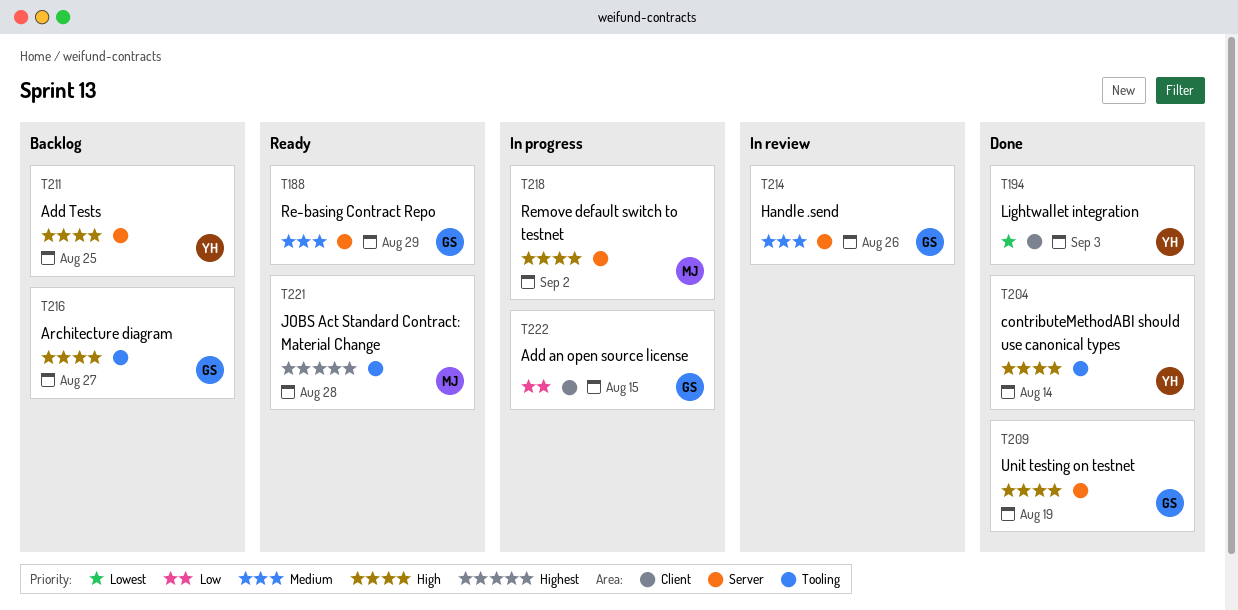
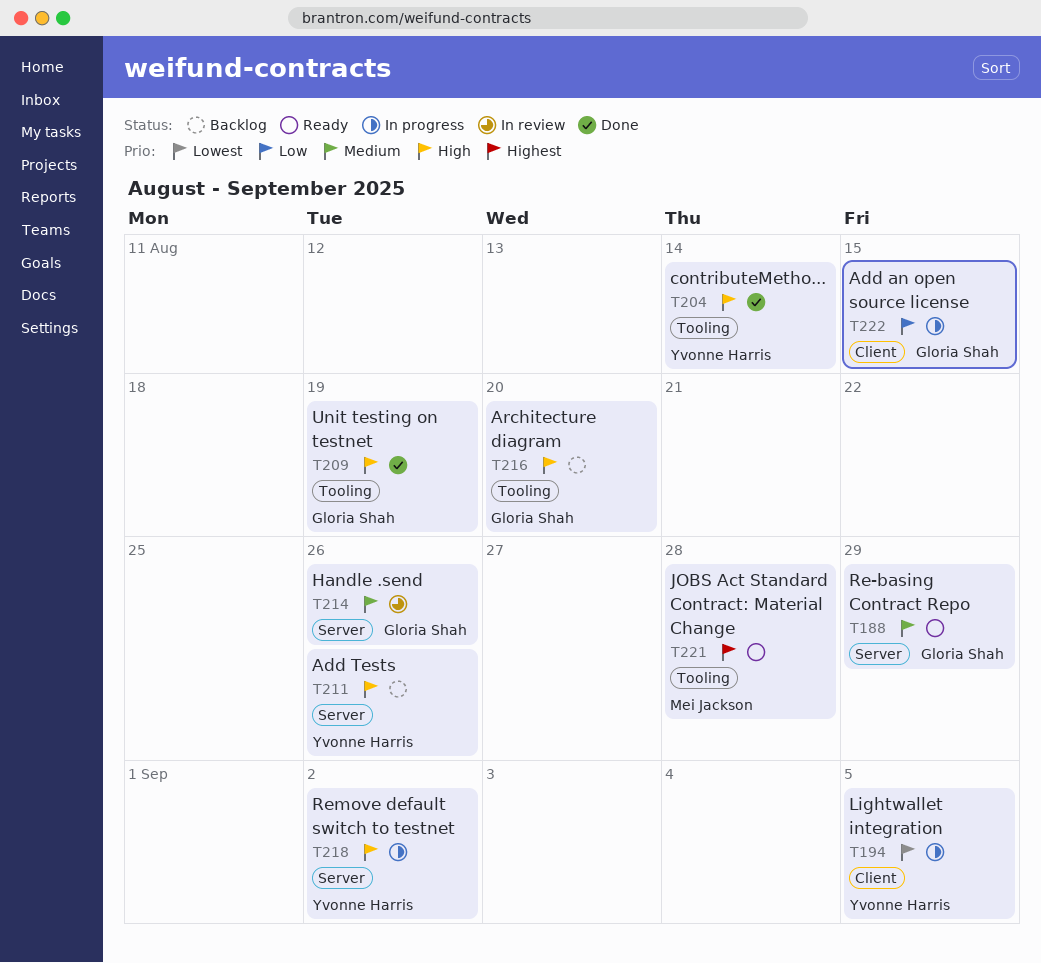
T194, status: Done -> In progress
T194, due: Sep 3 -> Sep 5
T209, label: Server -> Tooling
T211, due: Aug 25 -> Aug 26
T216, due: Aug 27 -> Aug 20
T218, owner: Mei Jackson -> Yvonne Harris

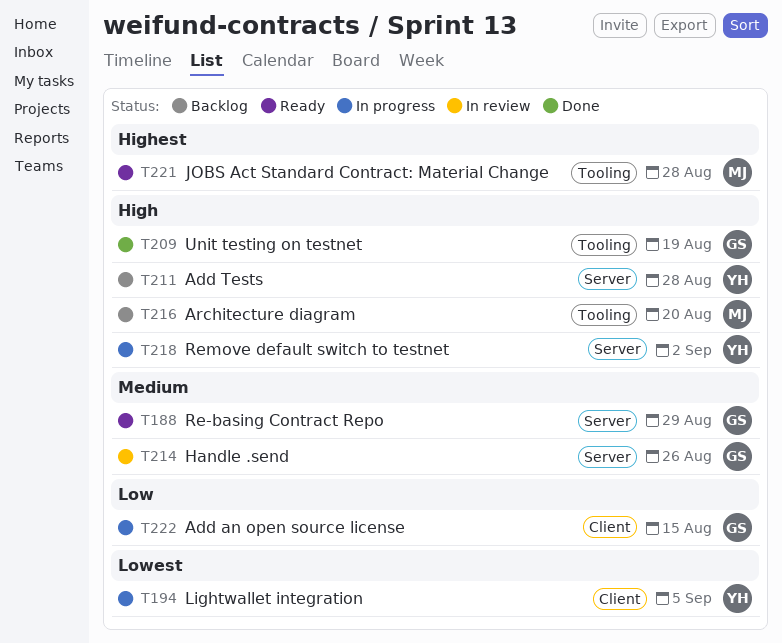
T204: present -> none
T211, due: Aug 26 -> Aug 28
T216, owner: Gloria Shah -> Mei Jackson

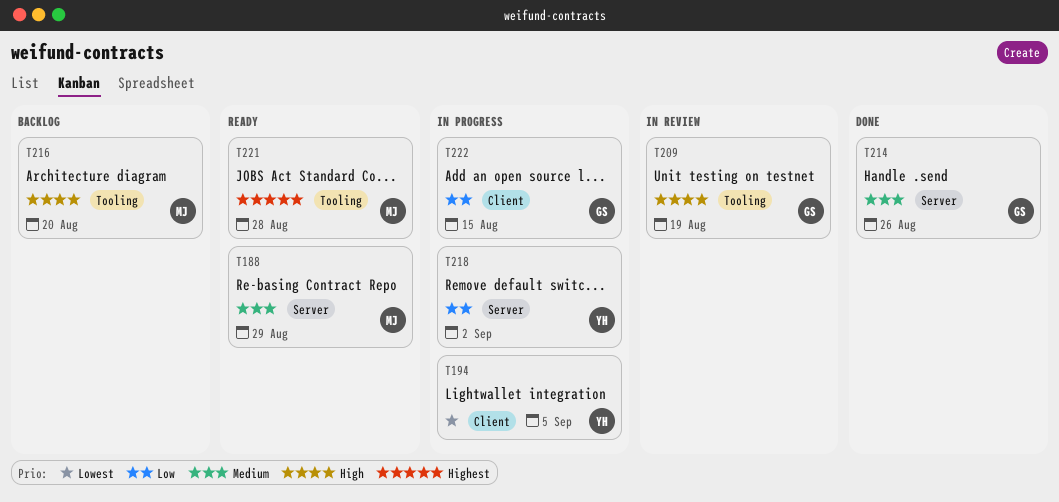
T188, owner: GS -> MJ
T209, status: Done -> In review
T211: present -> none
T214, status: In review -> Done
T218, priority: High -> Low

